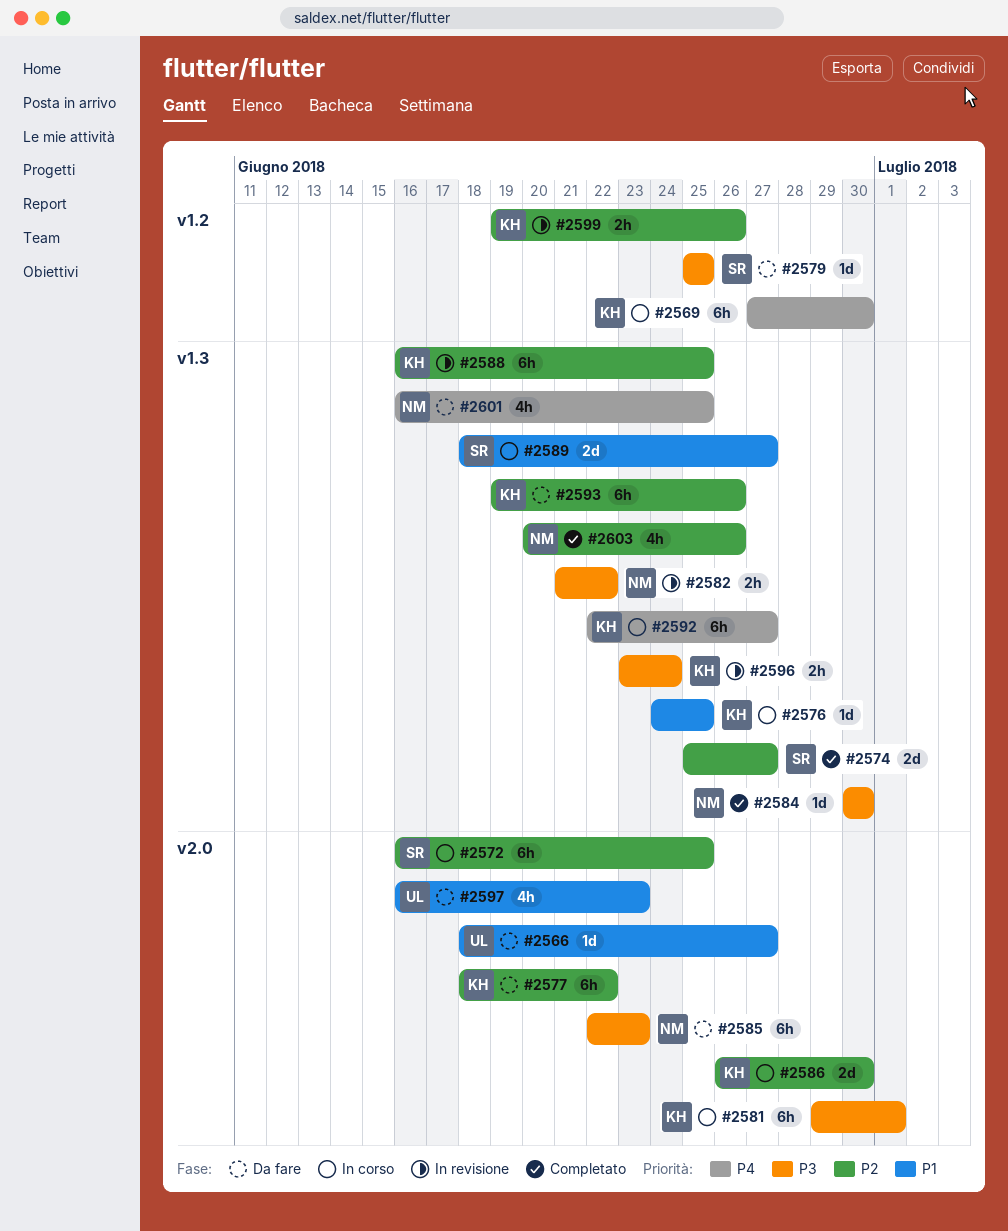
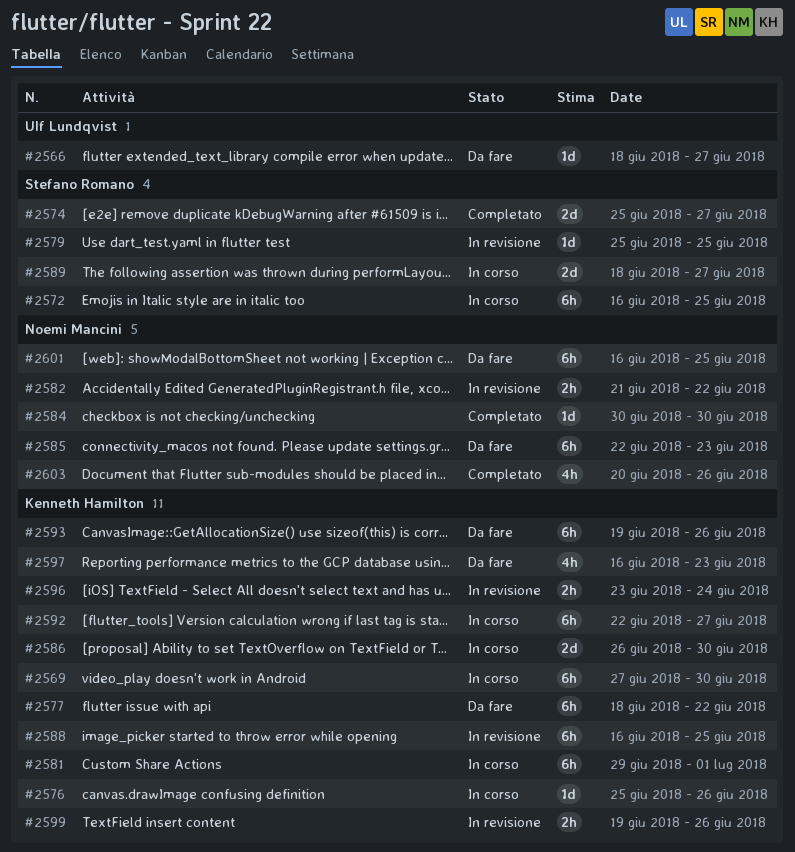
#2576, start: Jun 24 -> Jun 25
#2576, due: Jun 25 -> Jun 26
#2579, status: Da fare -> In revisione
#2597, owner: Ulf Lundqvist -> Kenneth Hamilton
#2601, estimate: 4h -> 6h

